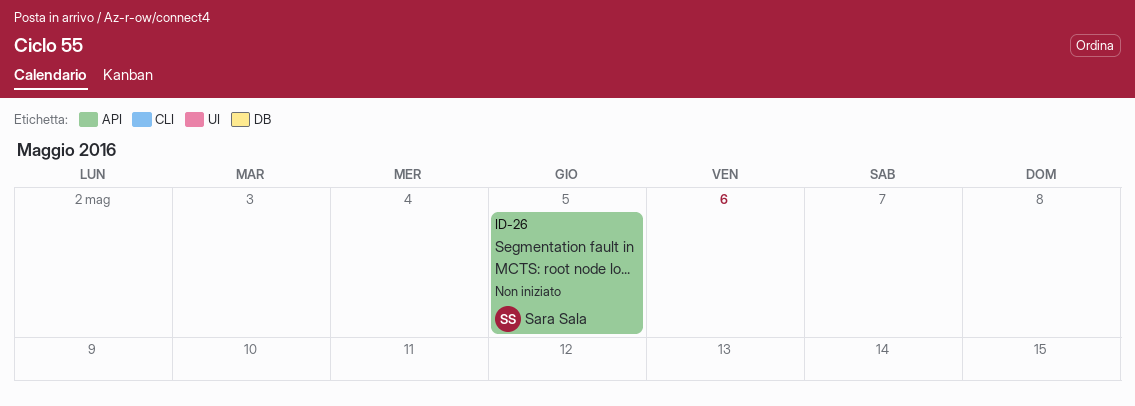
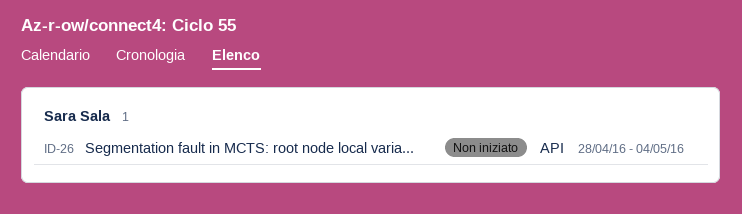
ID-26, due: May 5 -> May 4

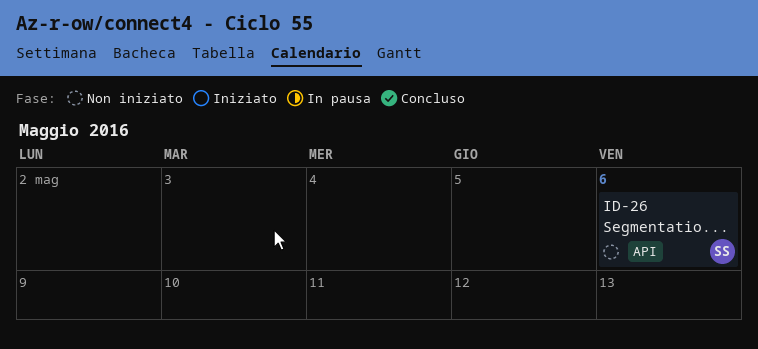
ID-26, due: May 4 -> May 6

